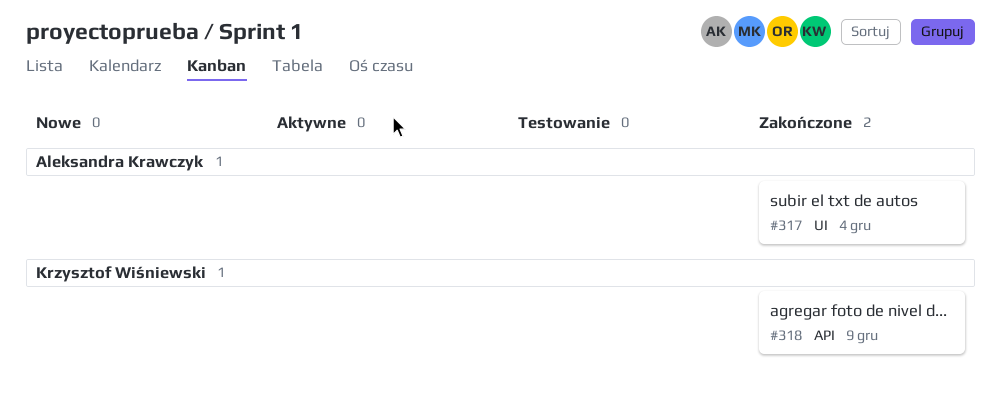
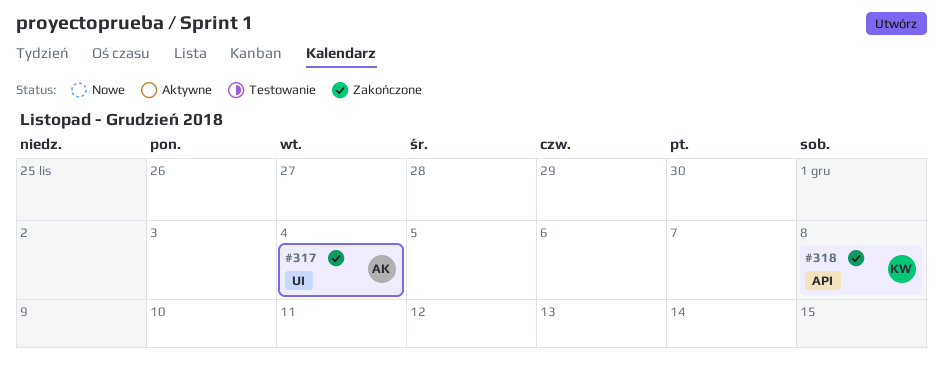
#318, due: Dec 9 -> Dec 8

